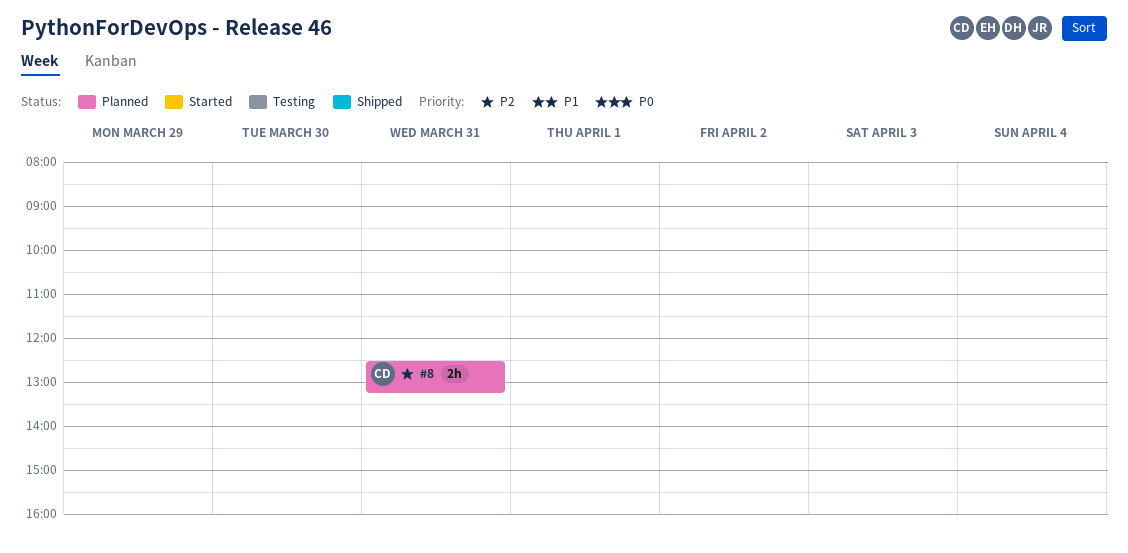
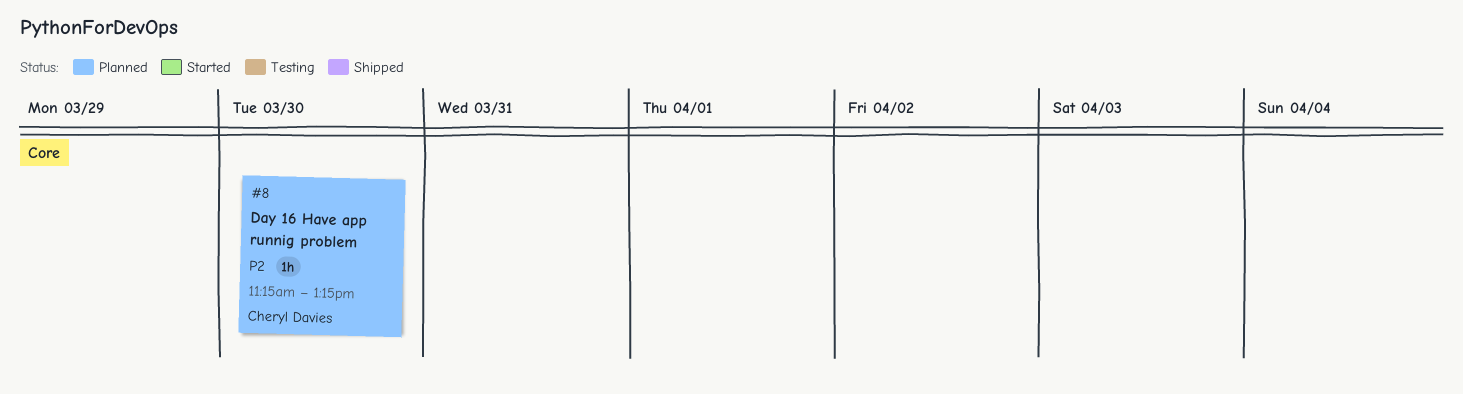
#8, estimate: 2h -> 1h
#8, day: Mar 31 -> Mar 30
#8, begins: 12:30 -> 11:15

